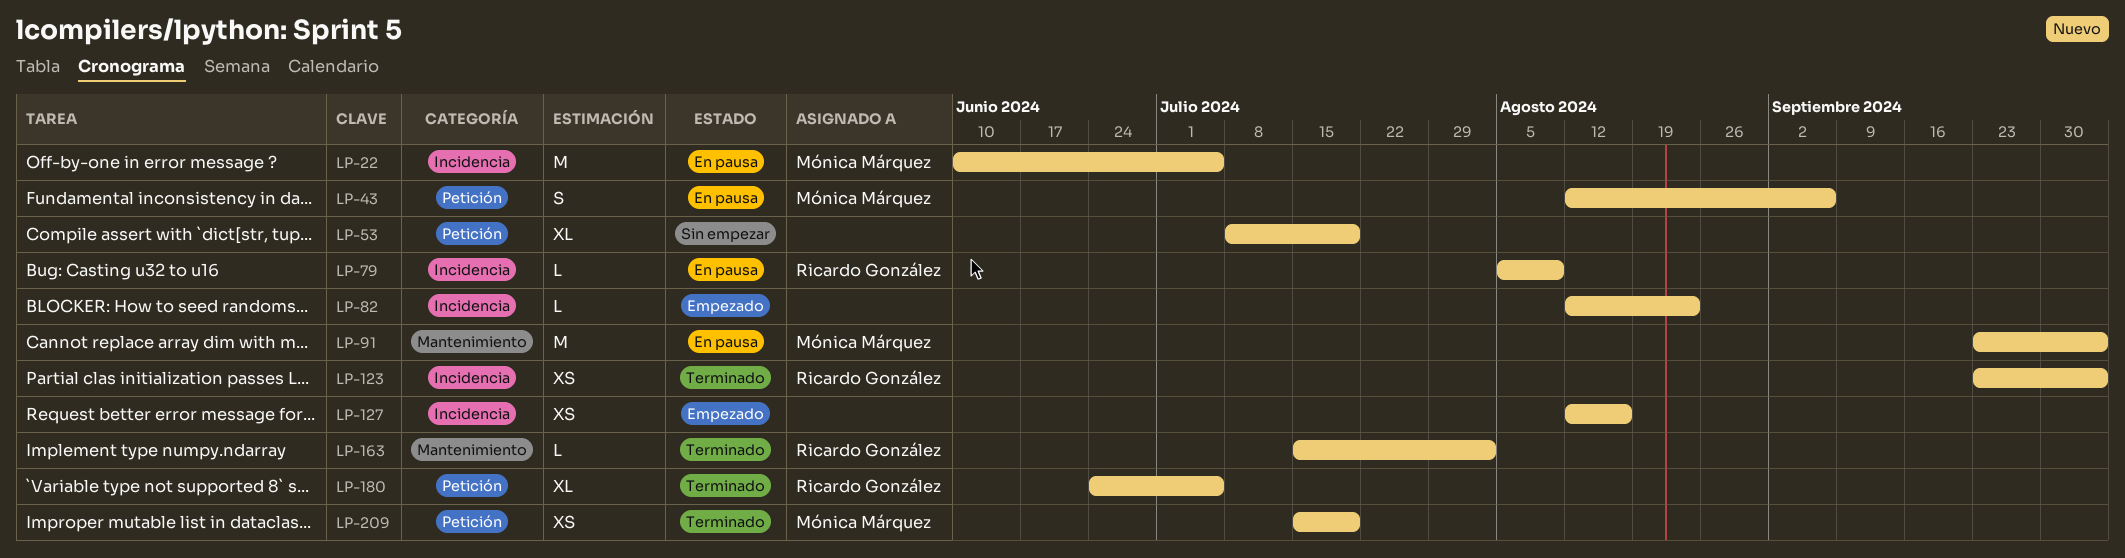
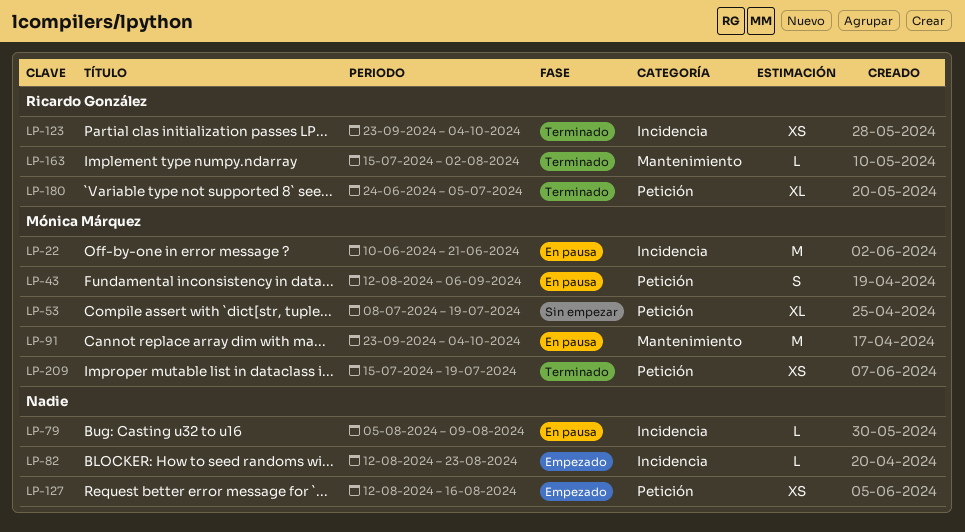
LP-22, due: Jul 5 -> Jun 21
LP-53, owner: none -> Mónica Márquez
LP-79, owner: Ricardo González -> none
LP-127, label: Incidencia -> Petición

